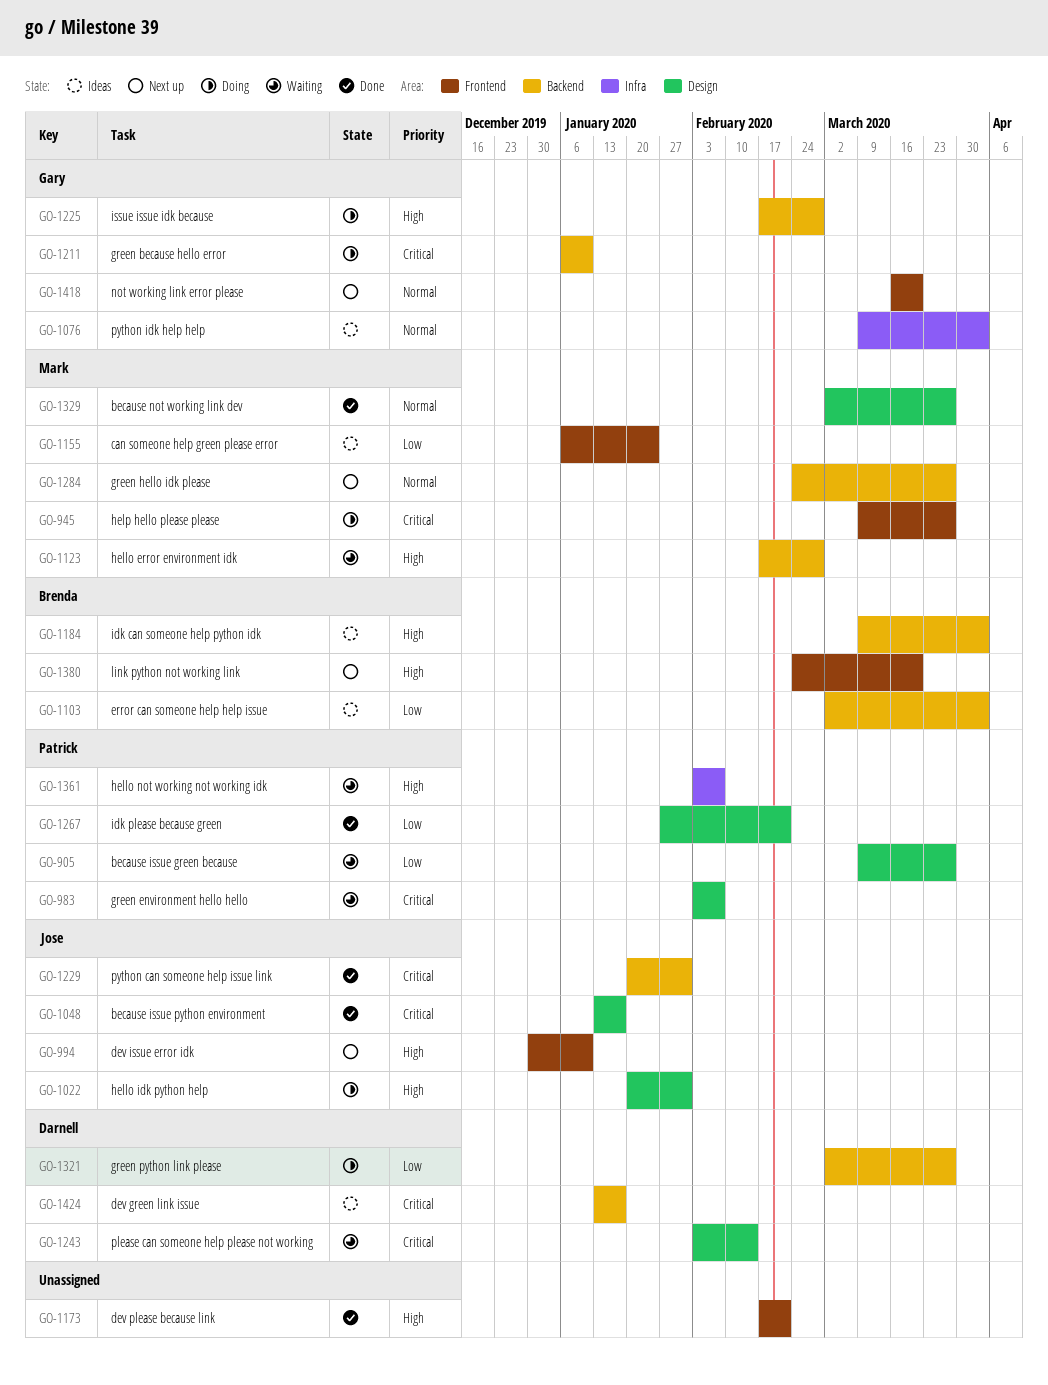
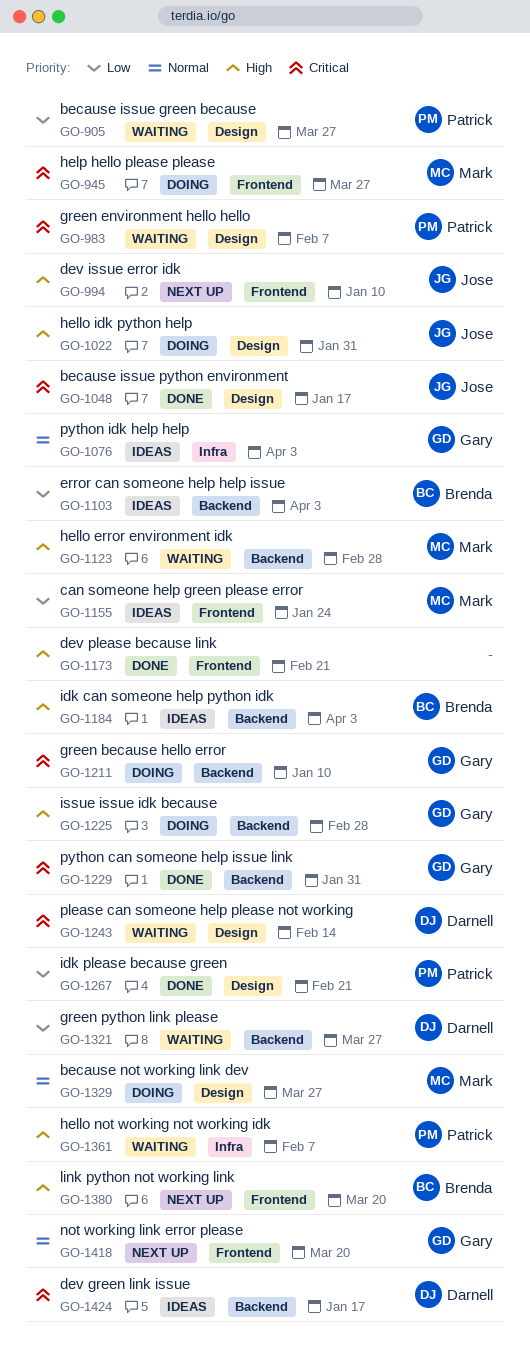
GO-1229, owner: Jose -> Gary
GO-1284: present -> none
GO-1321, status: Doing -> Waiting
GO-1329, status: Done -> Doing

